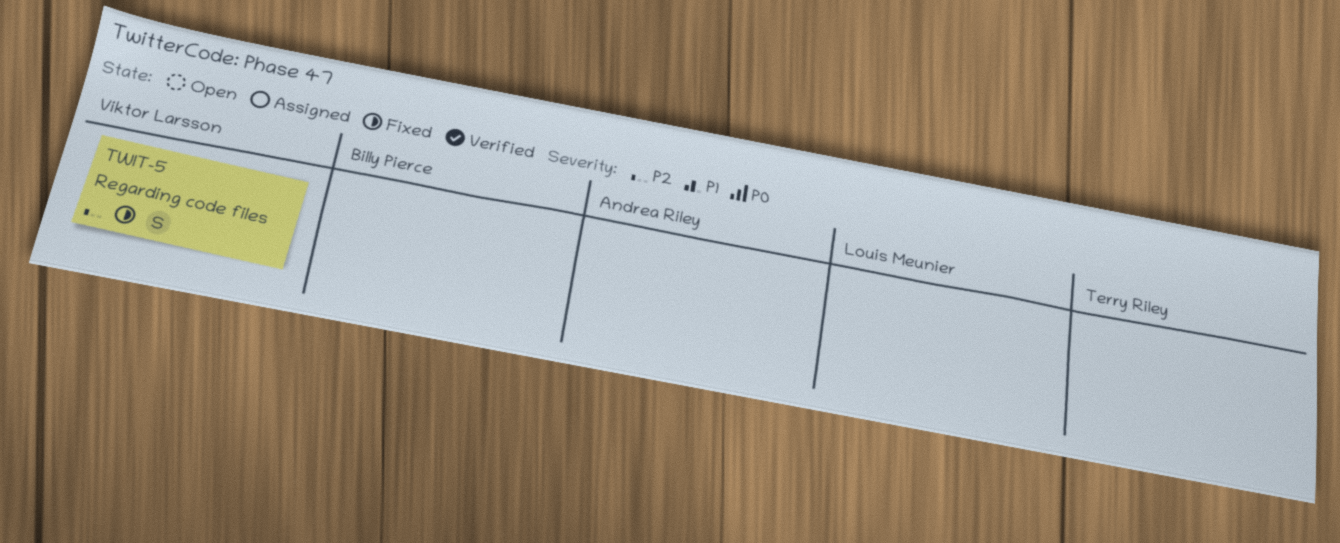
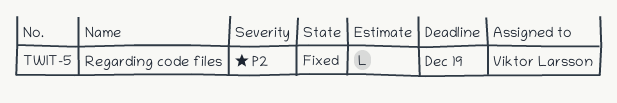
TWIT-5, estimate: S -> L

